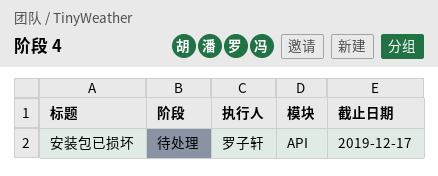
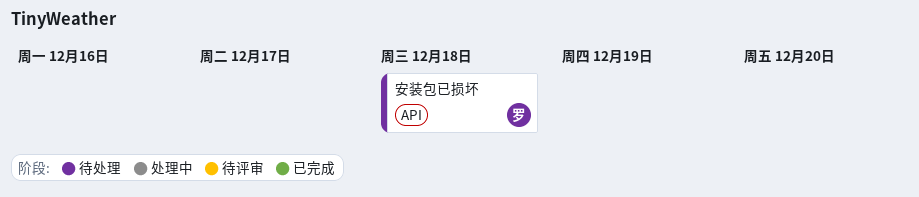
安装包已损坏, due: Dec 17 -> Dec 18

